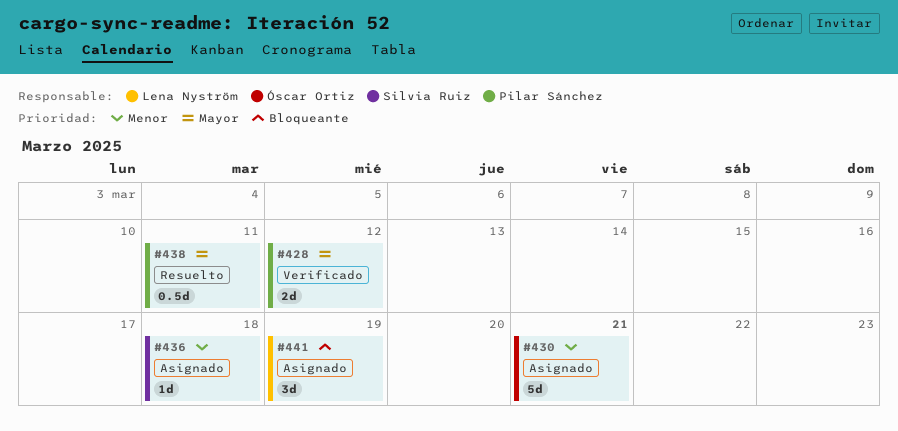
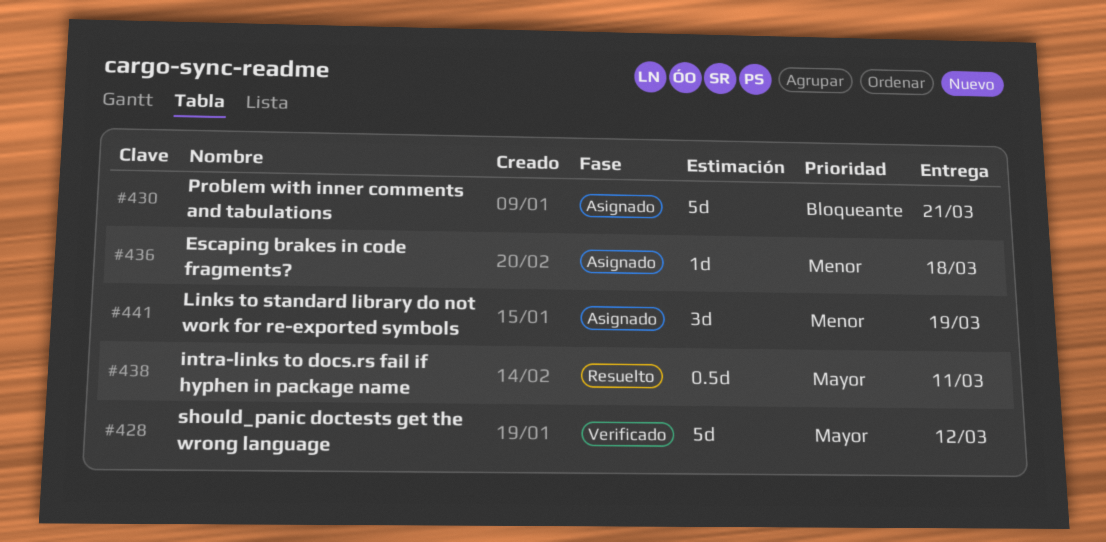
#428, estimate: 2d -> 5d
#430, priority: Menor -> Bloqueante
#441, priority: Bloqueante -> Menor

